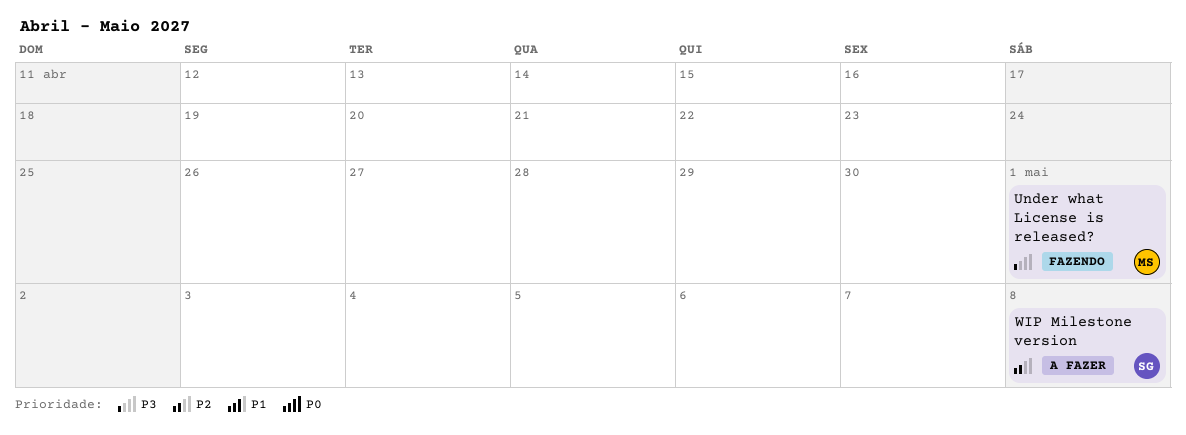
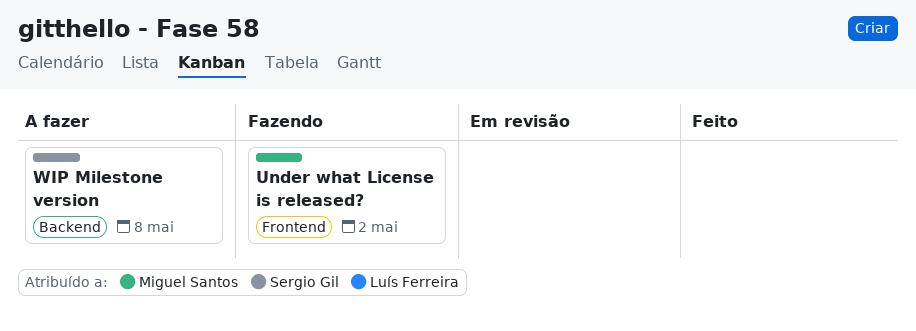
Under what License is released?, due: May 1 -> May 2

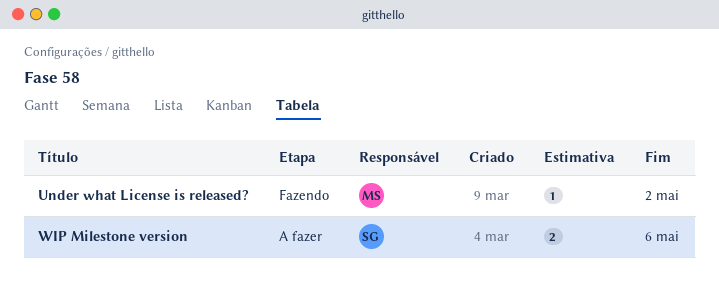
WIP Milestone version, due: May 8 -> May 6

